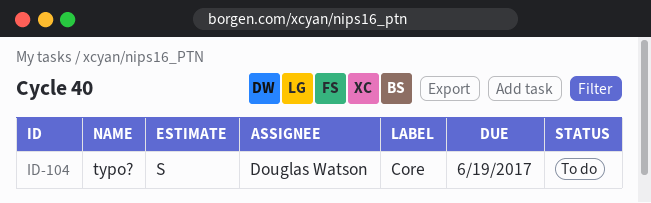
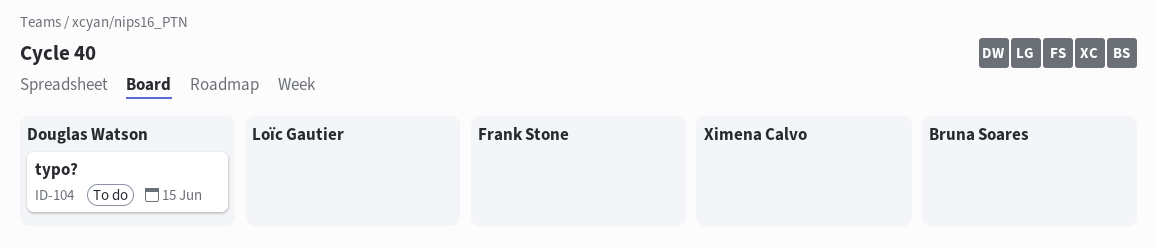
ID-104, due: Jun 19 -> Jun 15

